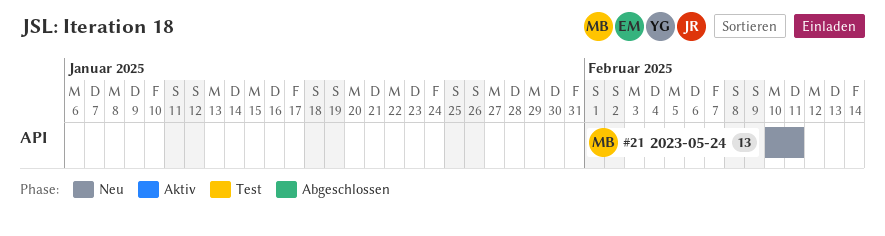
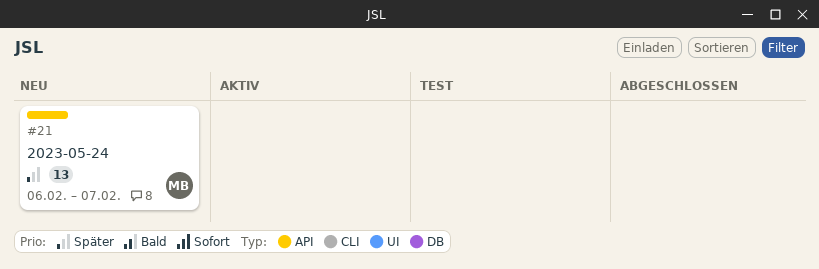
#21, start: Feb 10 -> Feb 6
#21, due: Feb 11 -> Feb 7

